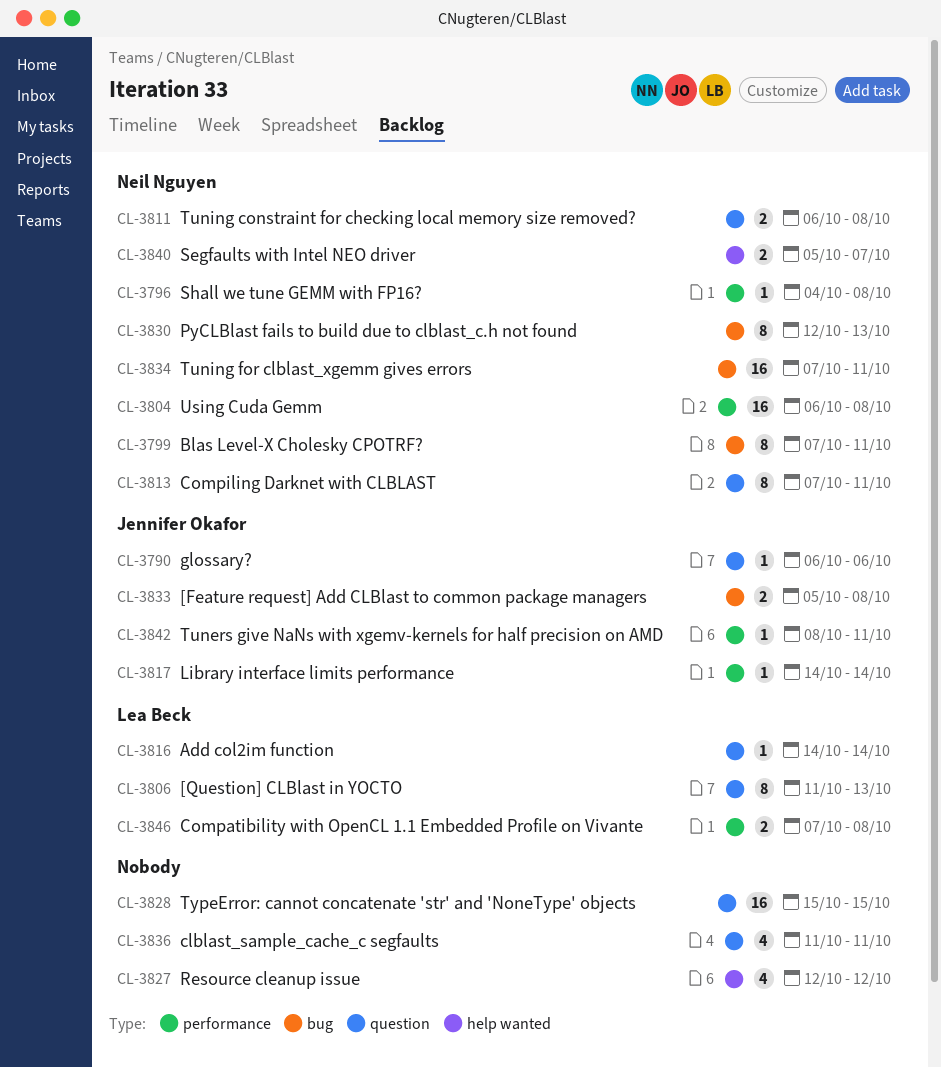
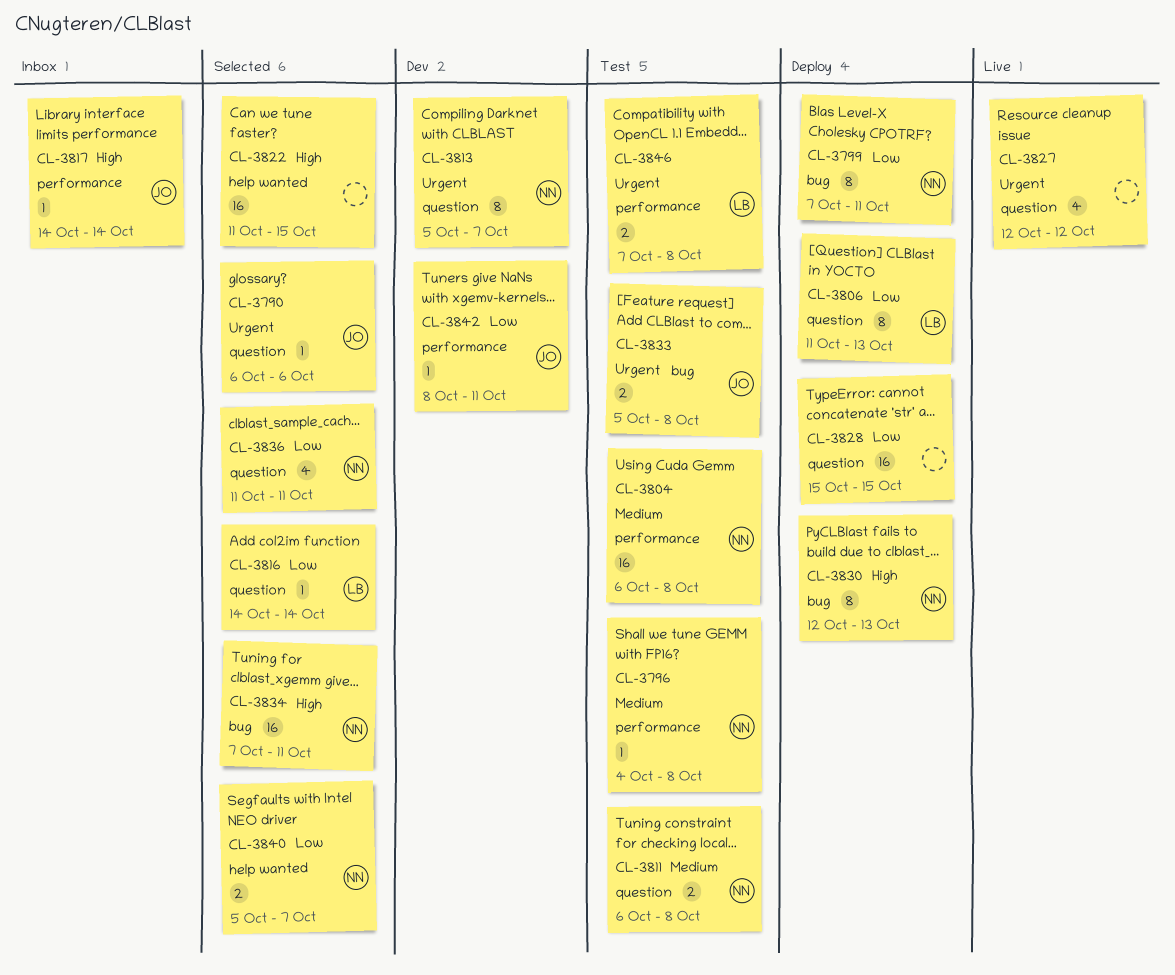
CL-3813, start: Oct 7 -> Oct 5
CL-3813, due: Oct 11 -> Oct 7
CL-3822: none -> present
CL-3827, label: help wanted -> question
CL-3836, owner: none -> Neil Nguyen

